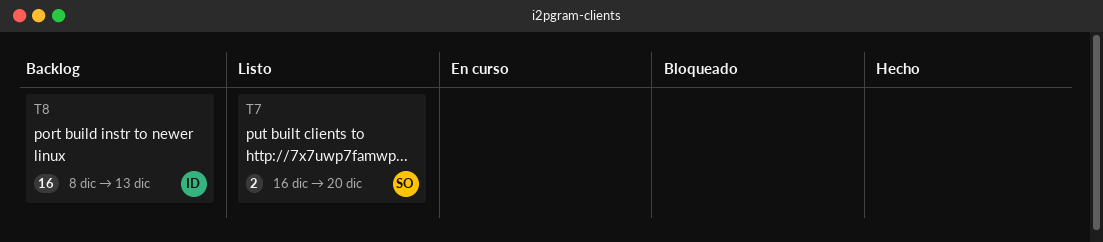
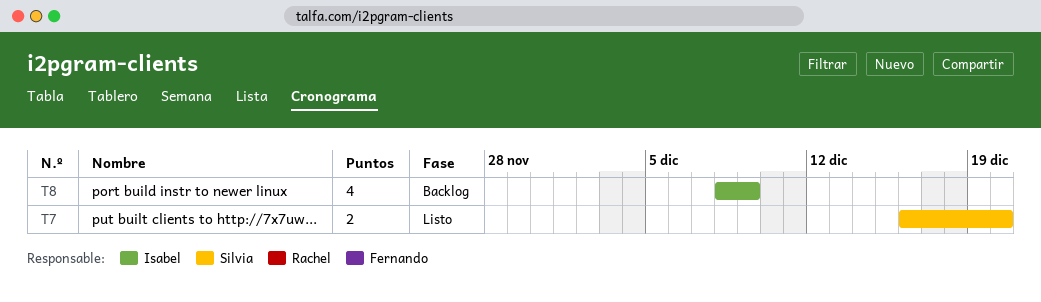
T8, estimate: 16 -> 4
T8, due: Dec 13 -> Dec 9

